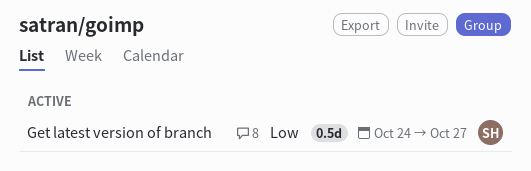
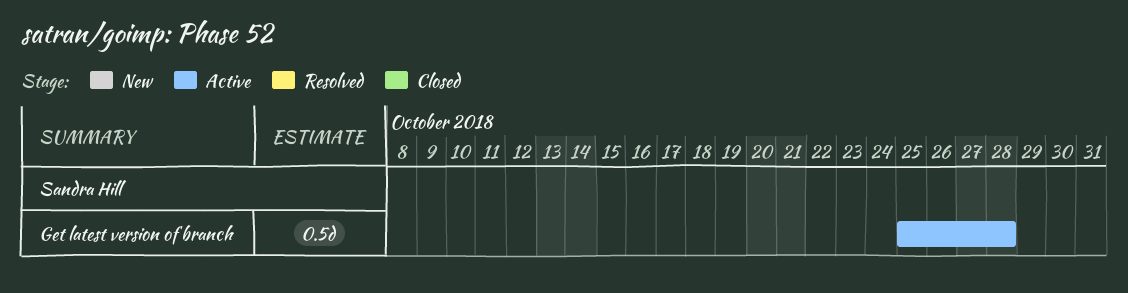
Get latest version of branch, start: Oct 24 -> Oct 25
Get latest version of branch, due: Oct 27 -> Oct 28

